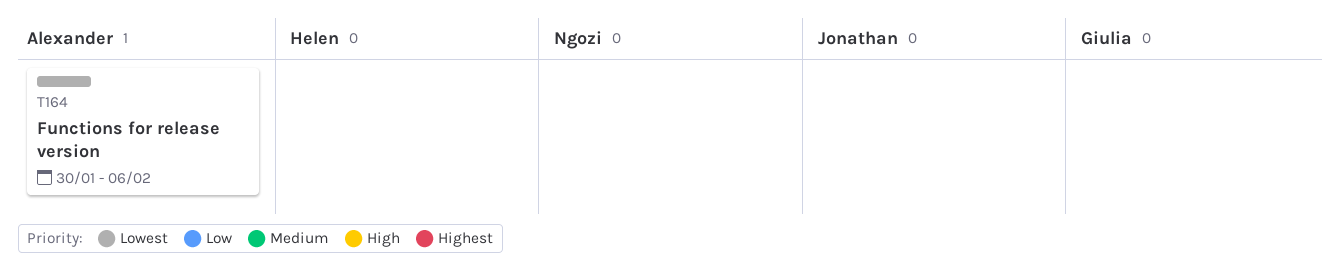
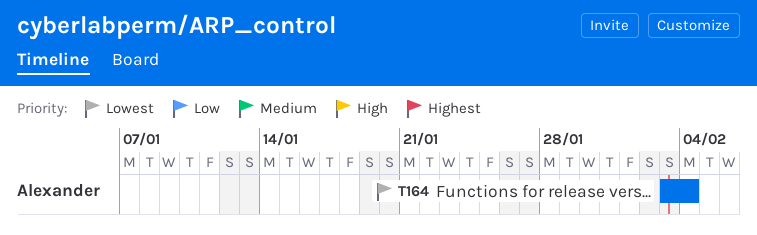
T164, start: Jan 30 -> Feb 3
T164, due: Feb 6 -> Feb 4

